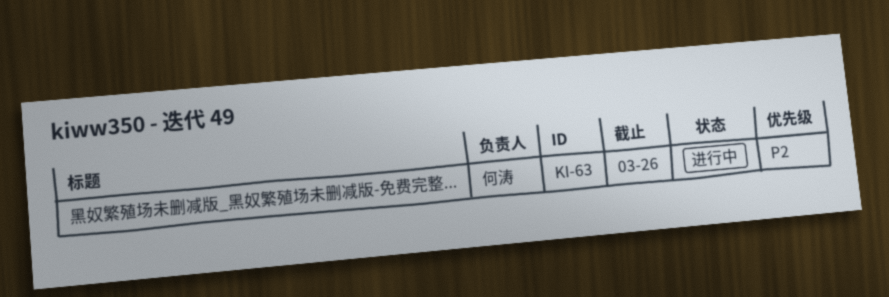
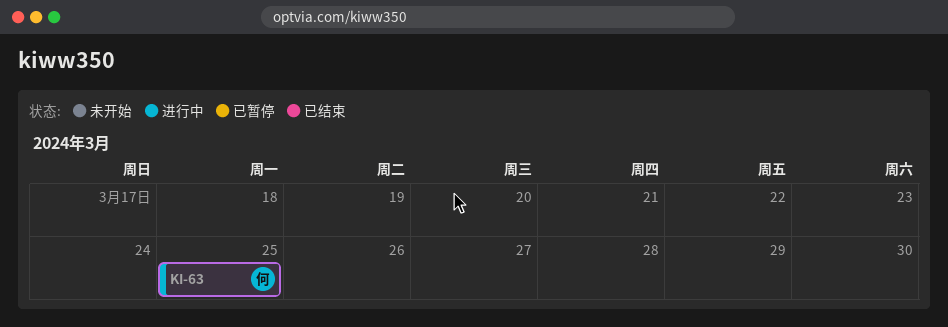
KI-63, due: Mar 26 -> Mar 25

